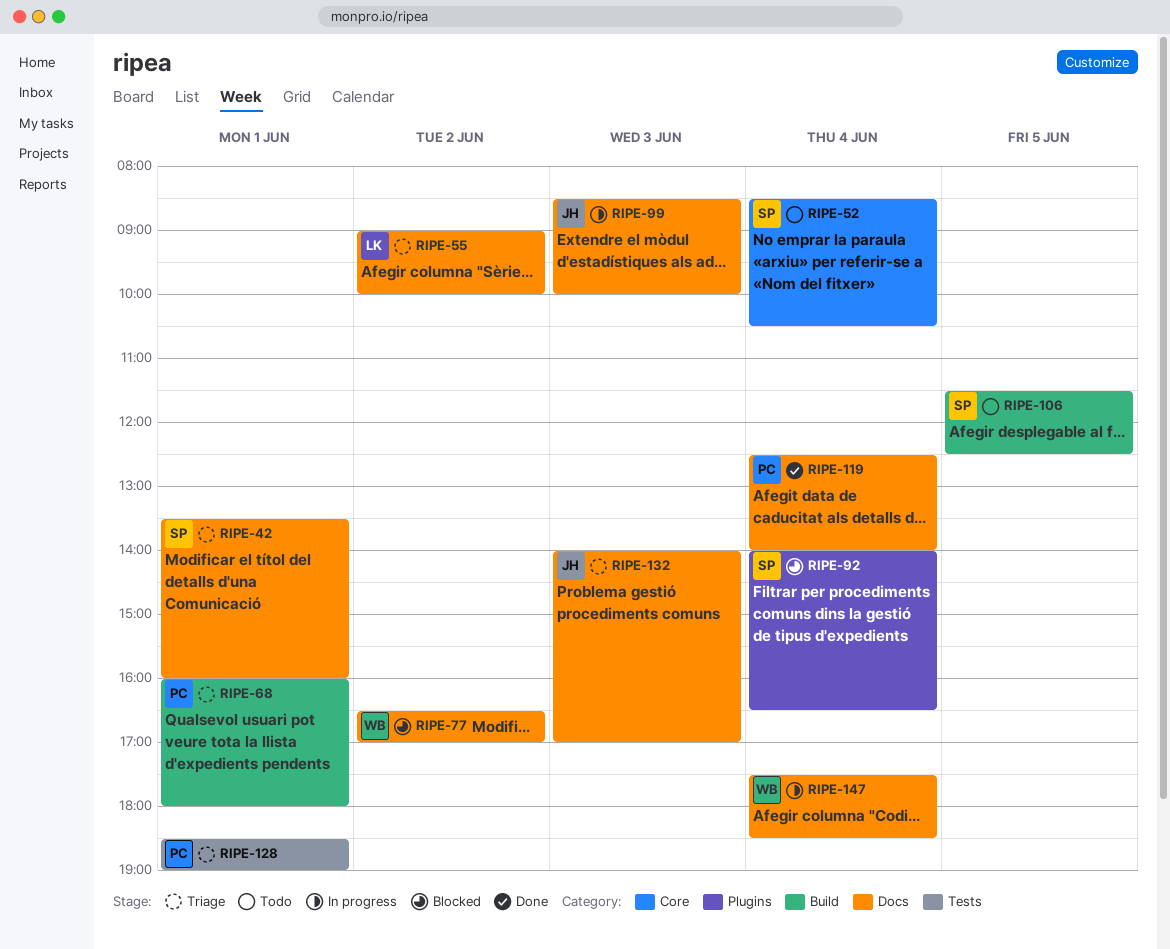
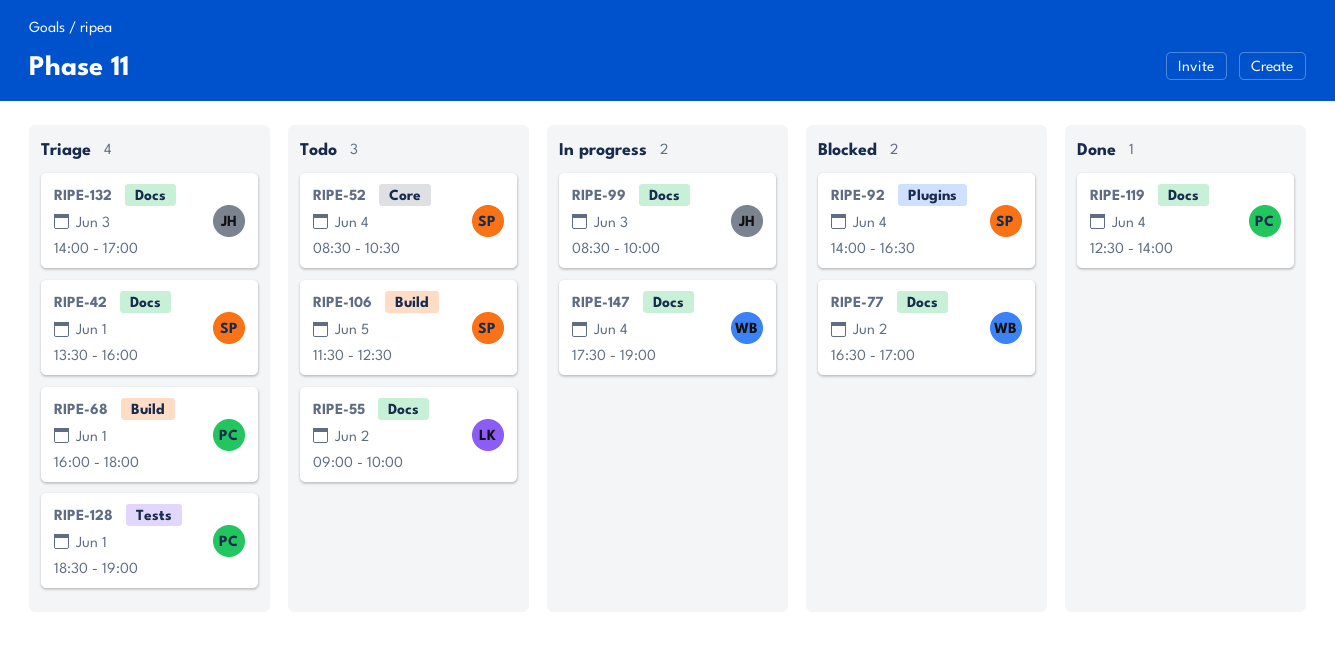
RIPE-55, status: Triage -> Todo
RIPE-147, ends: 18:30 -> 19:00

